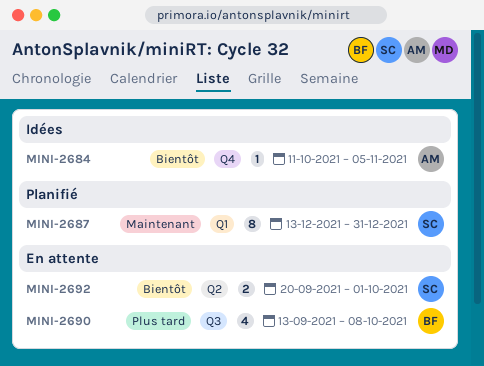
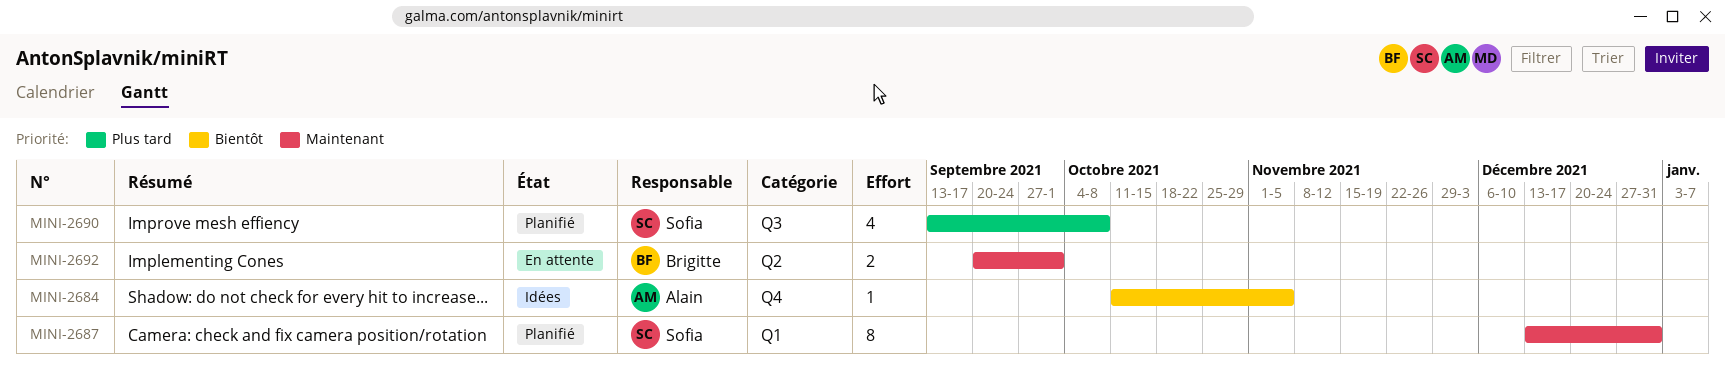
MINI-2690, status: En attente -> Planifié
MINI-2690, owner: Brigitte -> Sofia
MINI-2692, owner: Sofia -> Brigitte
MINI-2692, priority: Bientôt -> Maintenant

